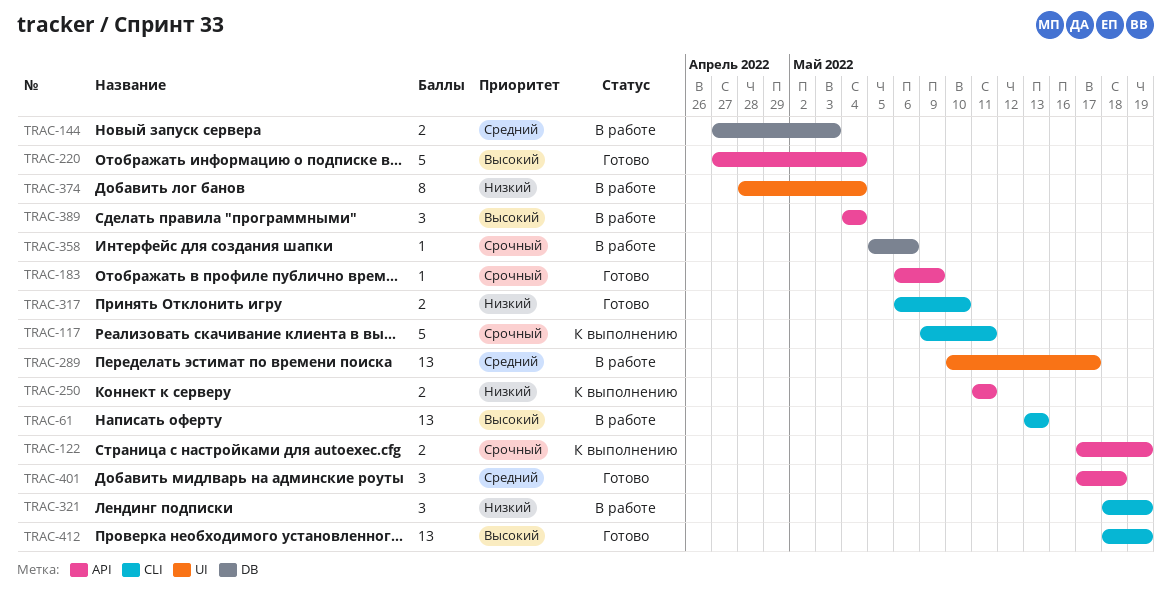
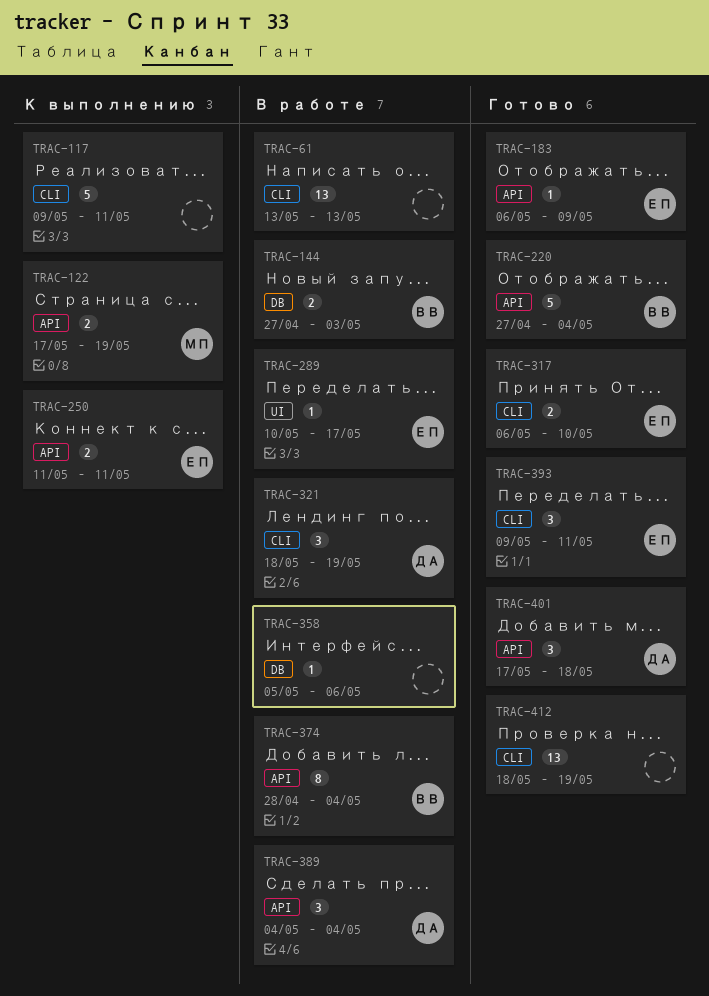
TRAC-289, estimate: 13 -> 1
TRAC-374, label: UI -> API
TRAC-393: none -> present

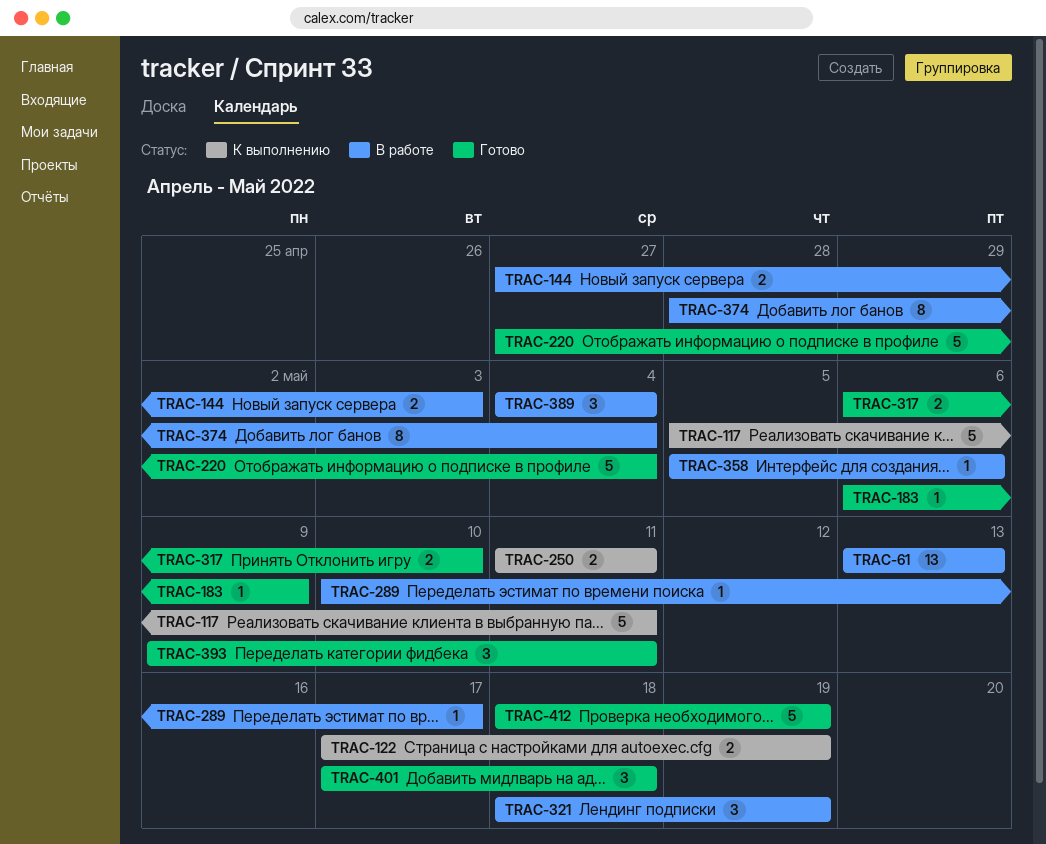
TRAC-117, start: May 9 -> May 5
TRAC-412, estimate: 13 -> 5

